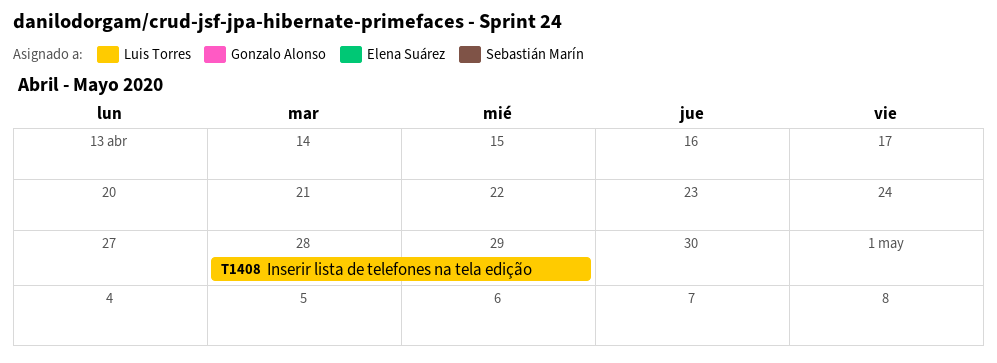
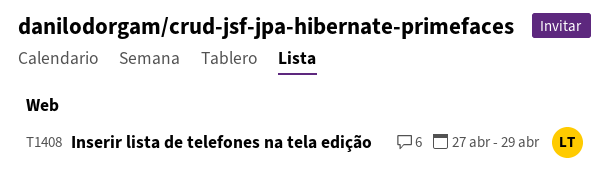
T1408, start: Apr 28 -> Apr 27

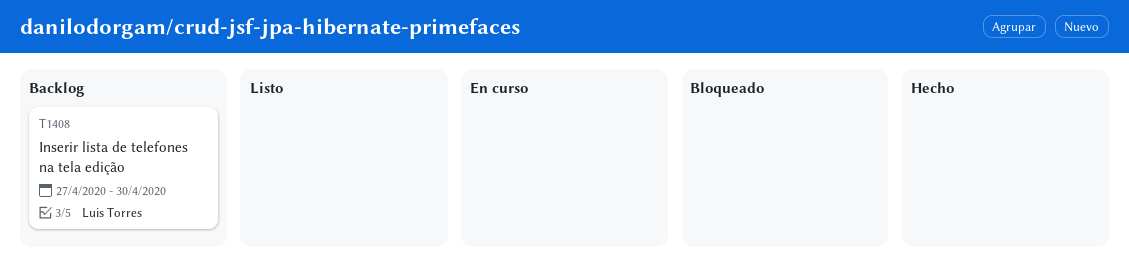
T1408, due: Apr 29 -> Apr 30

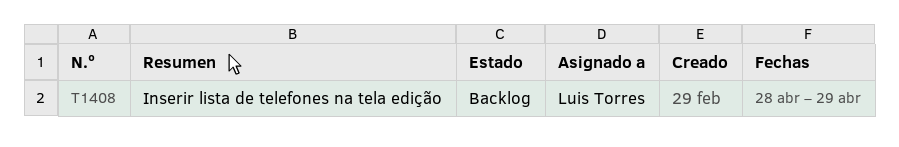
T1408, start: Apr 27 -> Apr 28
T1408, due: Apr 30 -> Apr 29

